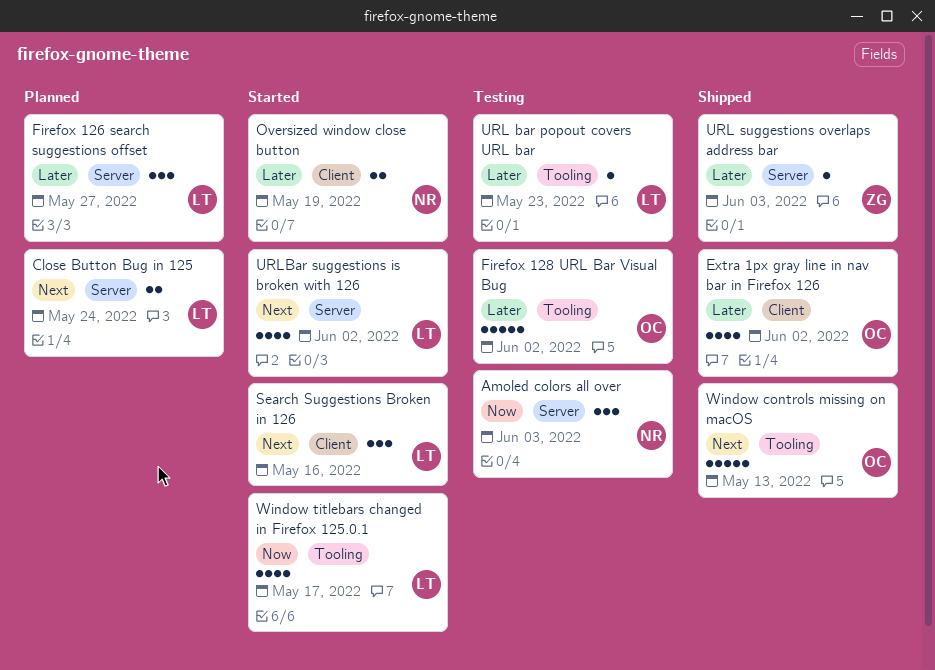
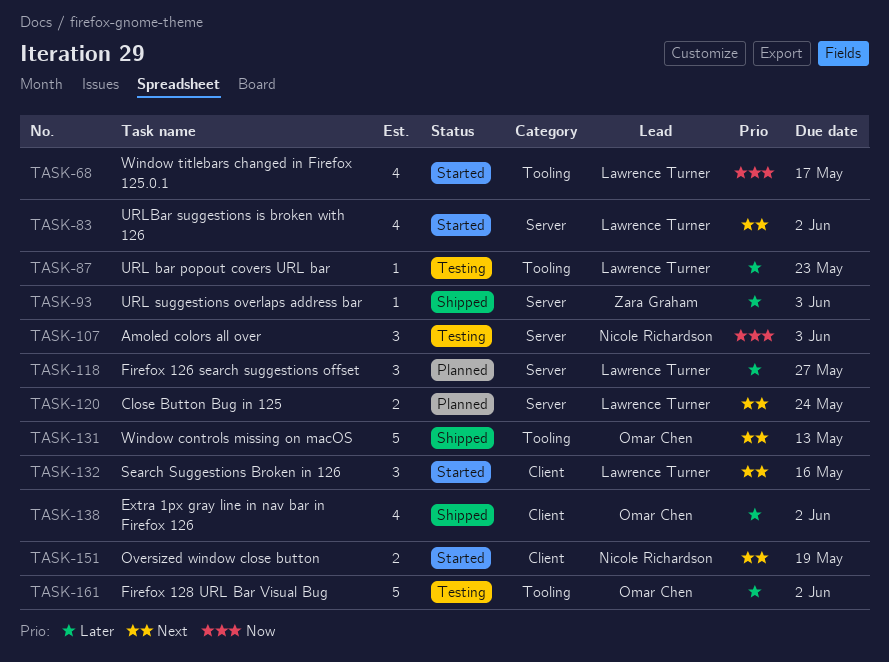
Oversized window close button, priority: Later -> Next

